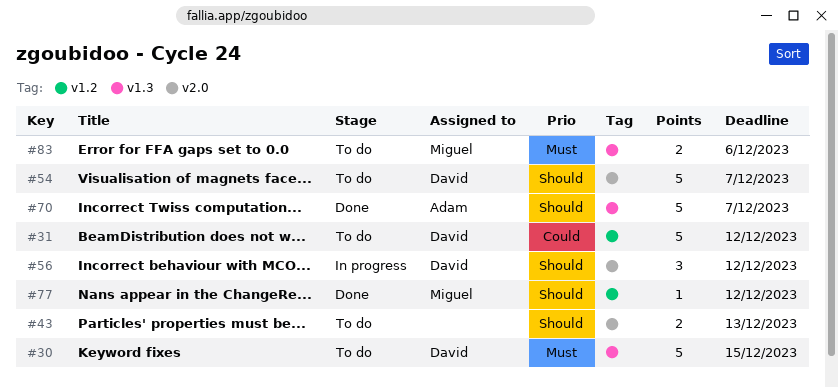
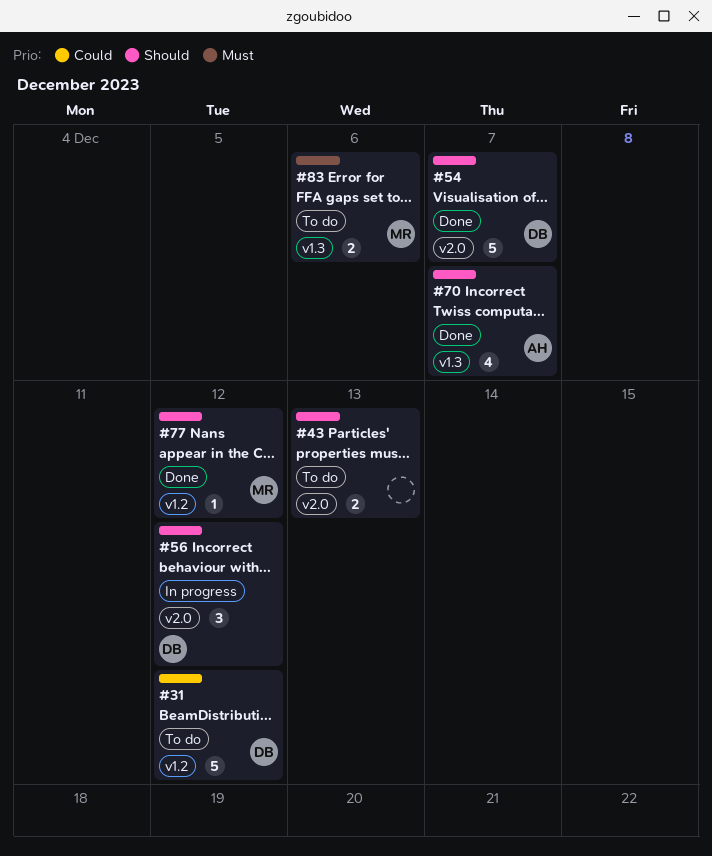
#30: present -> none
#54, status: To do -> Done
#70, estimate: 5 -> 4

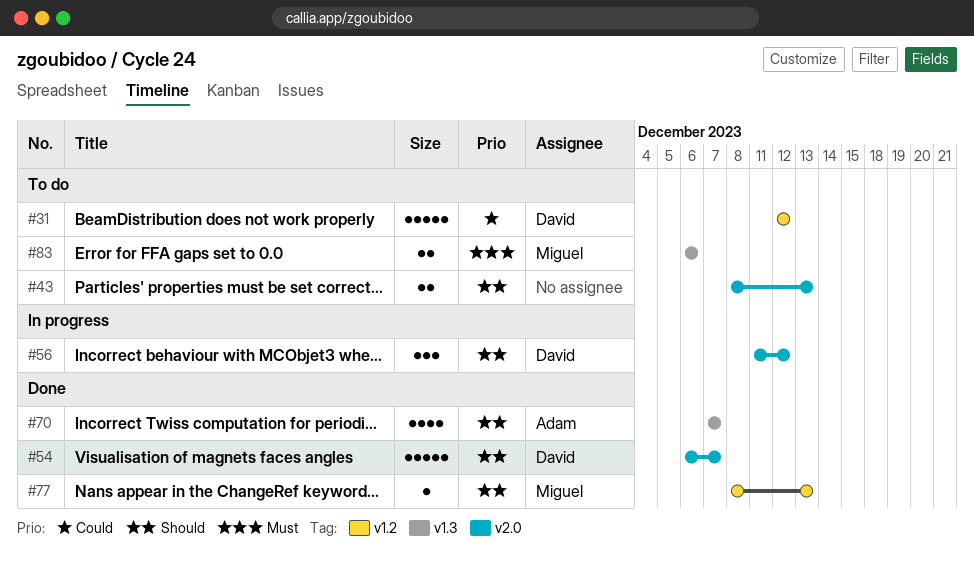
#77, due: Dec 12 -> Dec 13

